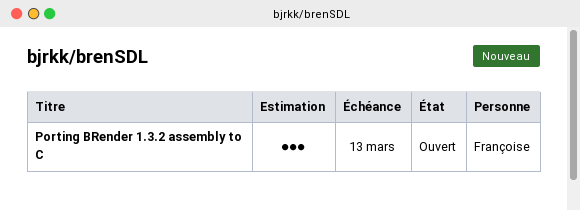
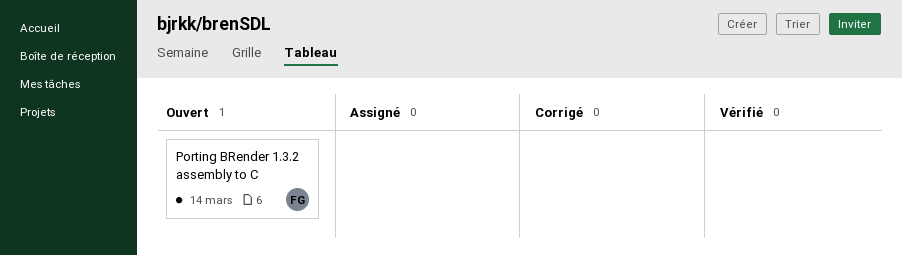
Porting BRender 1.3.2 assembly to C, estimate: 3 -> 1
Porting BRender 1.3.2 assembly to C, due: Mar 13 -> Mar 14

